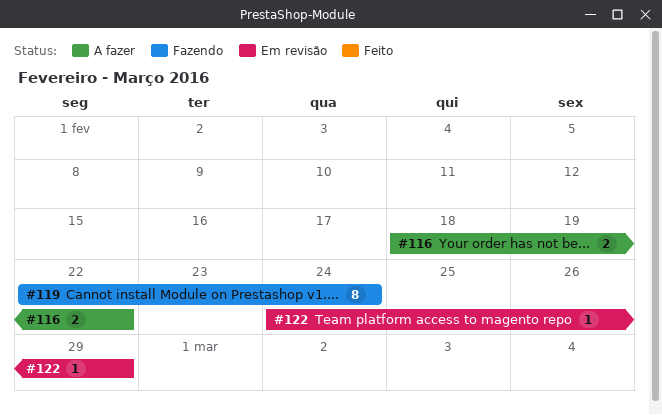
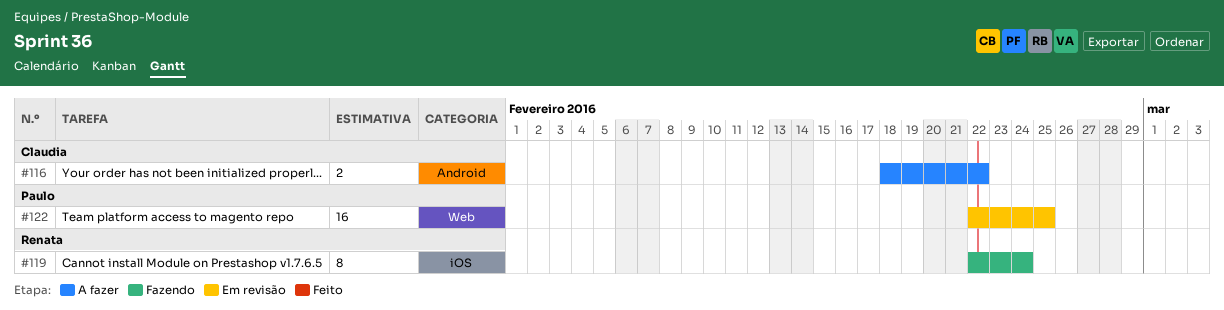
#122, estimate: 1 -> 16
#122, start: Feb 24 -> Feb 22
#122, due: Feb 29 -> Feb 25

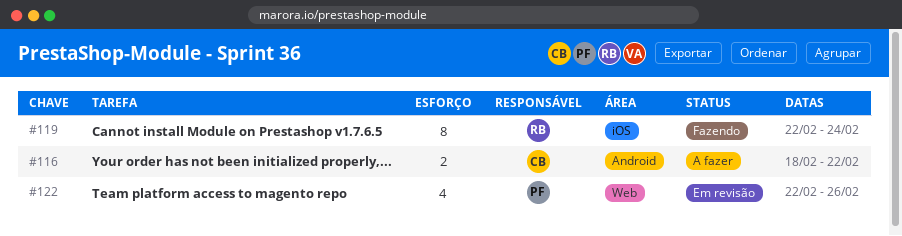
#122, estimate: 16 -> 4
#122, due: Feb 25 -> Feb 26

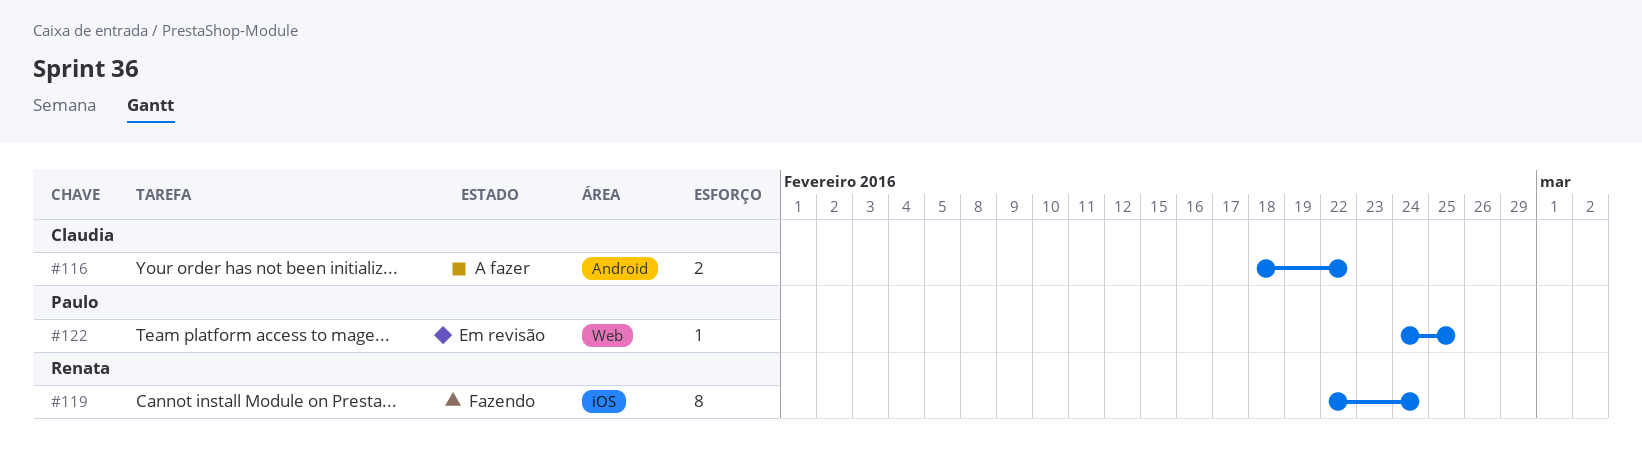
#122, estimate: 4 -> 1
#122, start: Feb 22 -> Feb 24
#122, due: Feb 26 -> Feb 25

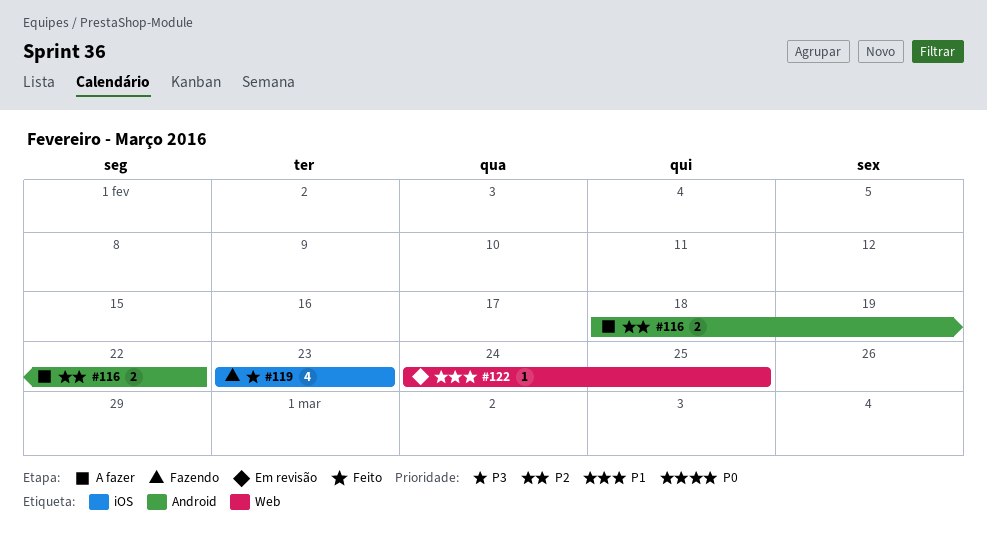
#119, estimate: 8 -> 4
#119, start: Feb 22 -> Feb 23
#119, due: Feb 24 -> Feb 23

